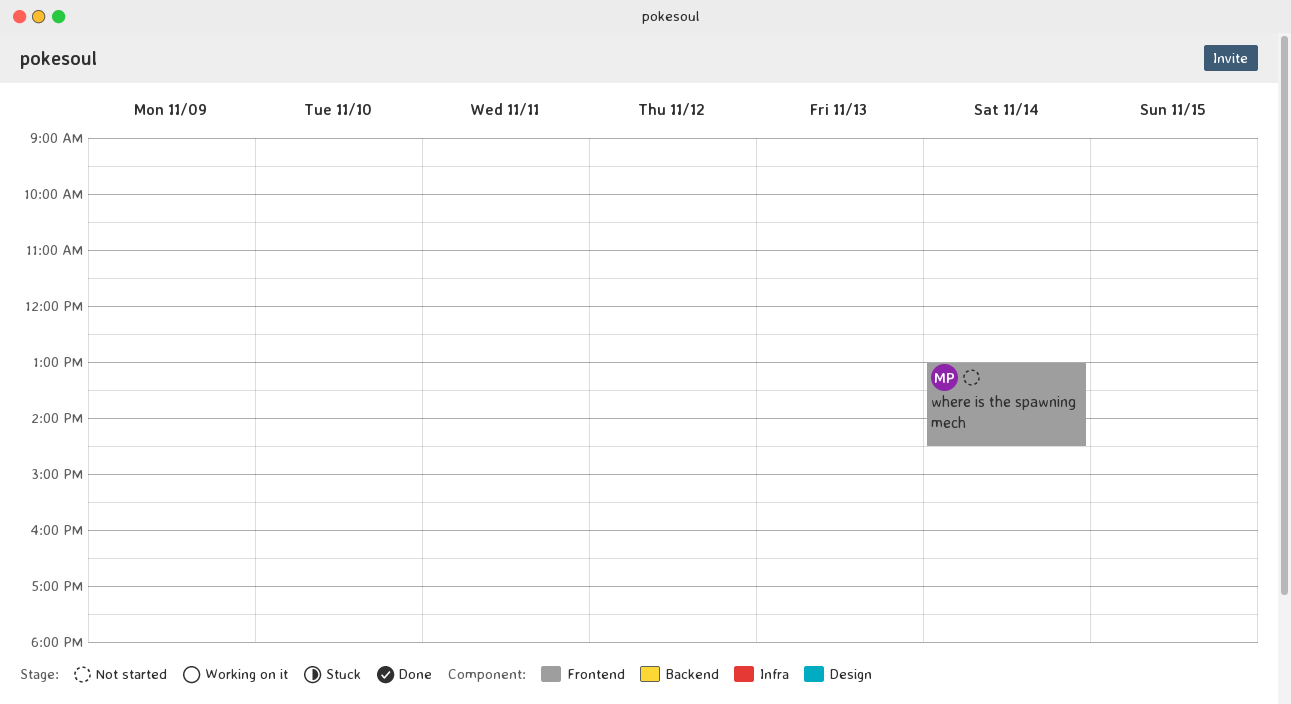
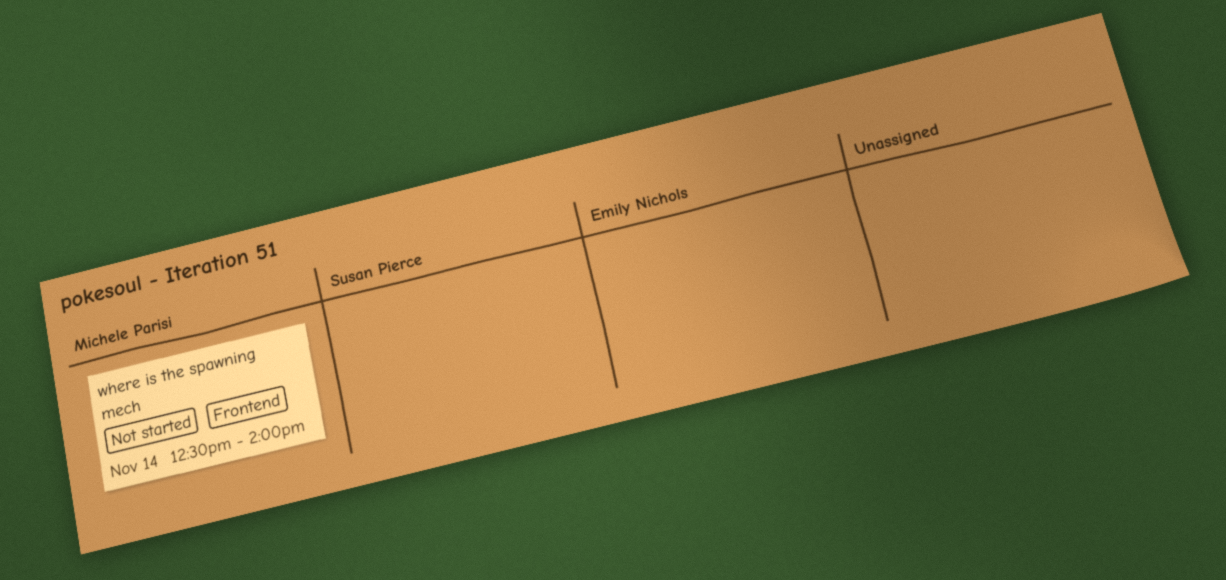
where is the spawning mech, begins: 13:00 -> 12:30
where is the spawning mech, ends: 14:30 -> 14:00

